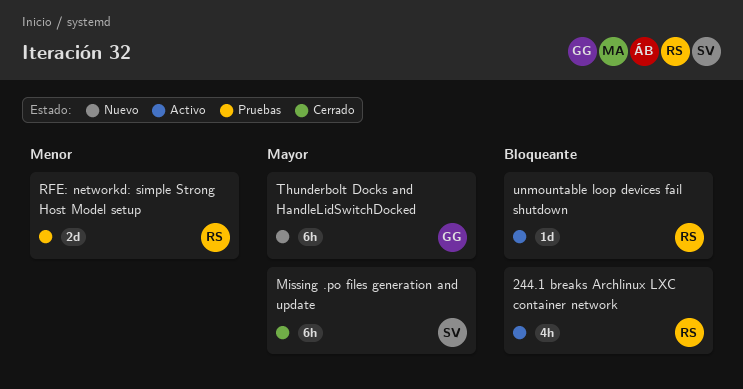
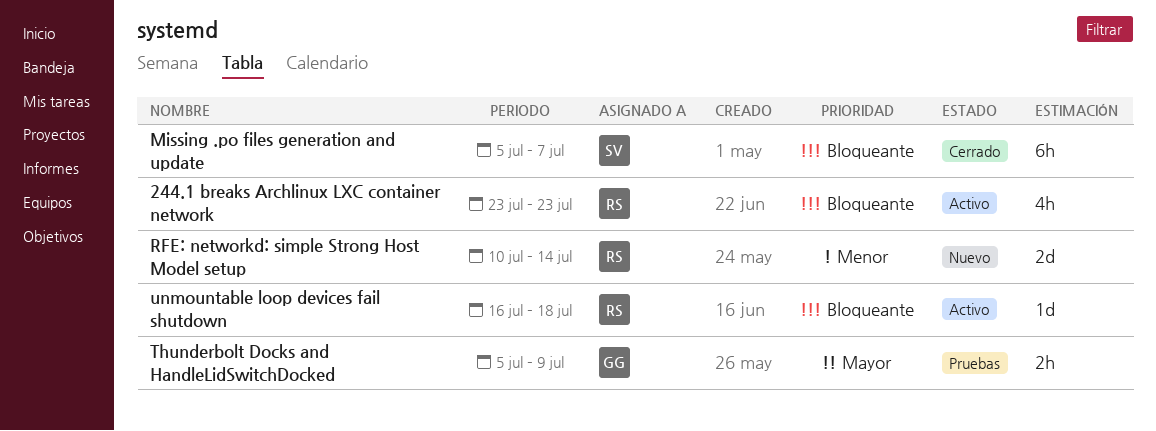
Missing .po files generation and update, priority: Mayor -> Bloqueante
RFE: networkd: simple Strong Host Model setup, status: Pruebas -> Nuevo
Thunderbolt Docks and HandleLidSwitchDocked, status: Nuevo -> Pruebas
Thunderbolt Docks and HandleLidSwitchDocked, estimate: 6h -> 2h

